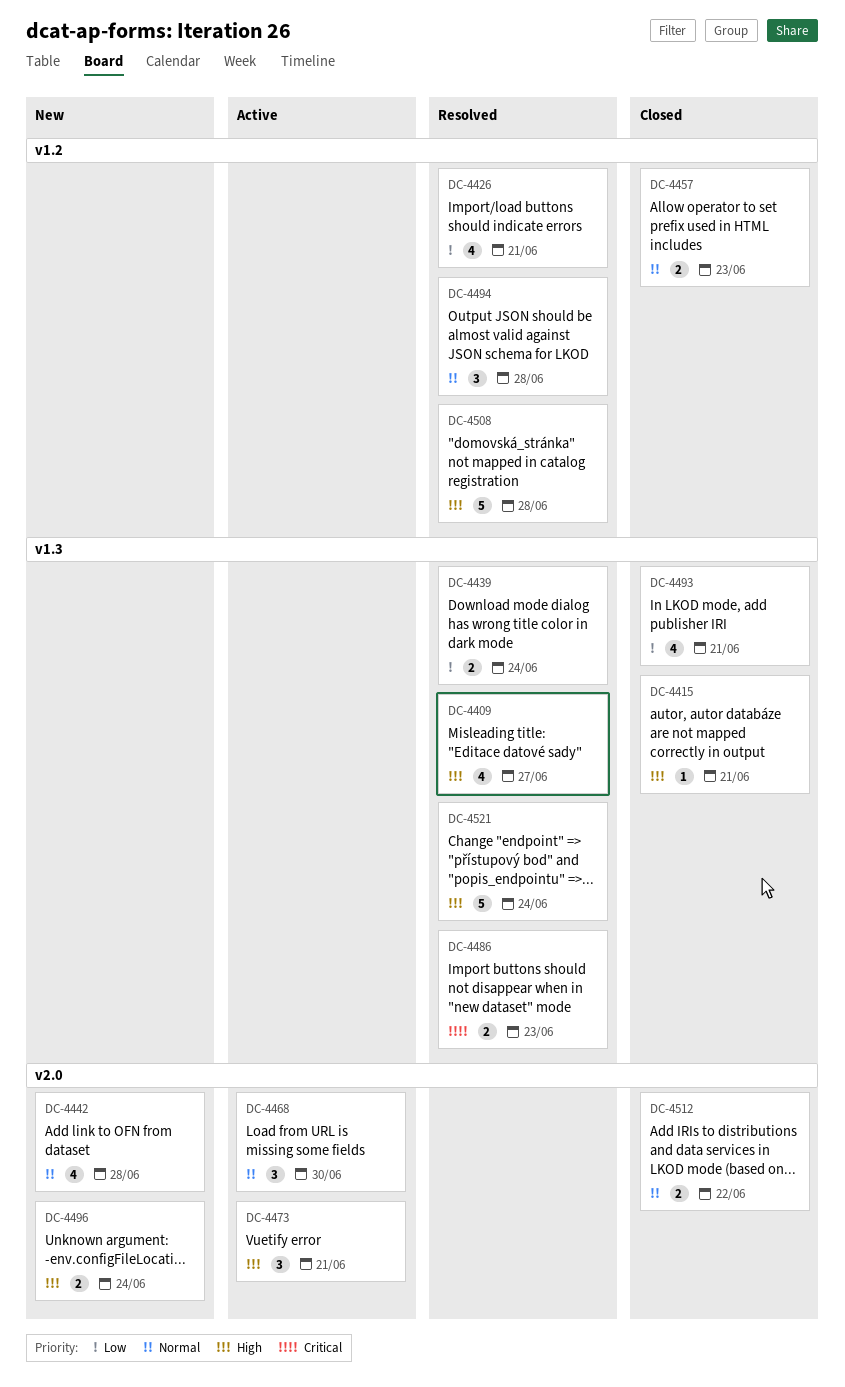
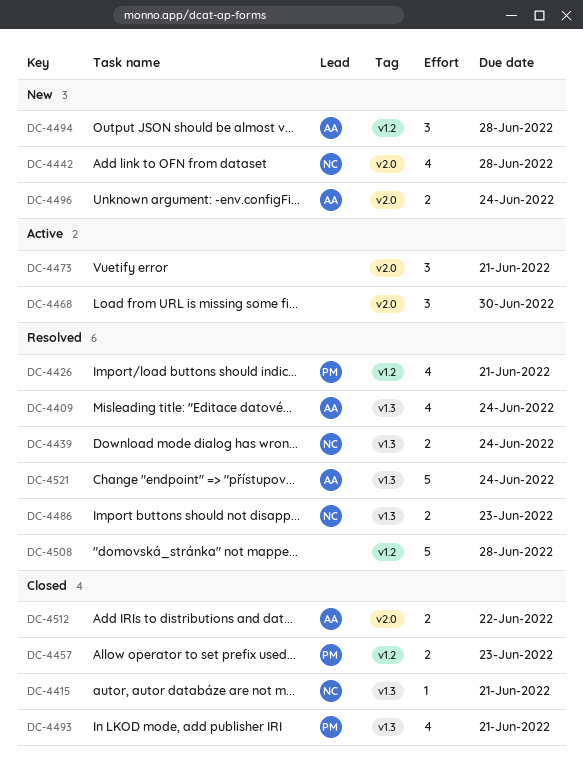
DC-4409, due: Jun 27 -> Jun 24
DC-4494, status: Resolved -> New

